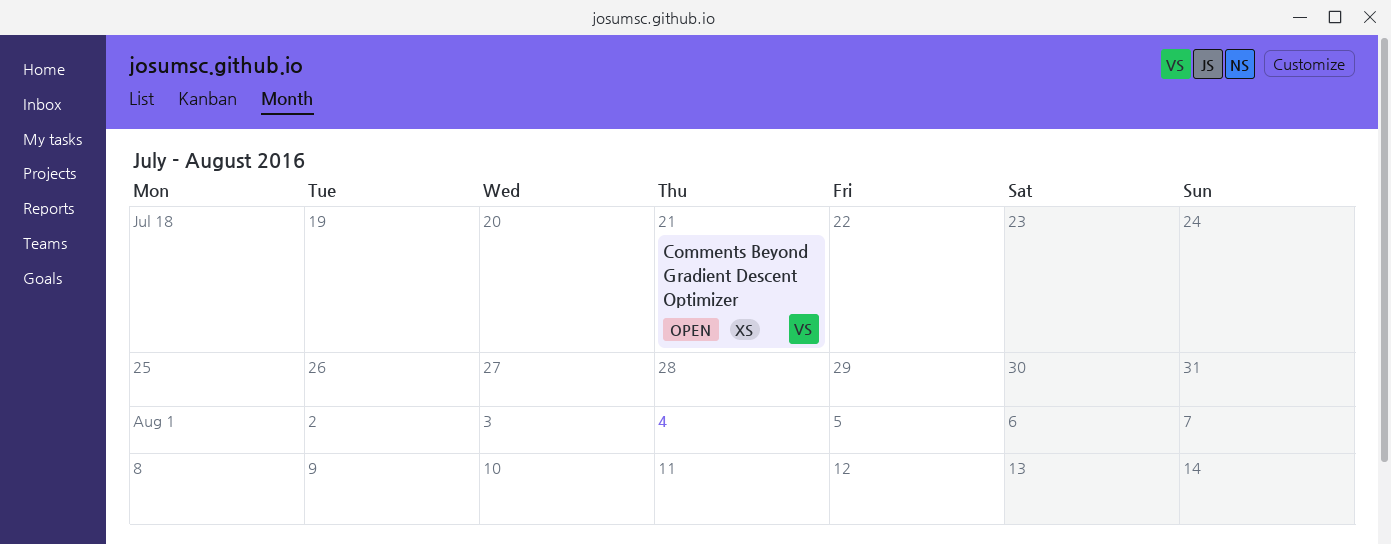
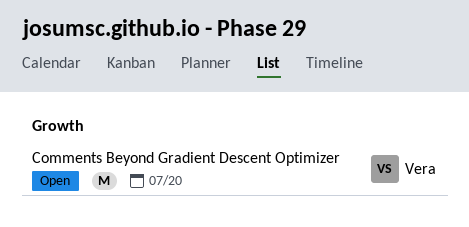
Comments Beyond Gradient Descent Optimizer, estimate: XS -> M
Comments Beyond Gradient Descent Optimizer, due: Jul 21 -> Jul 20

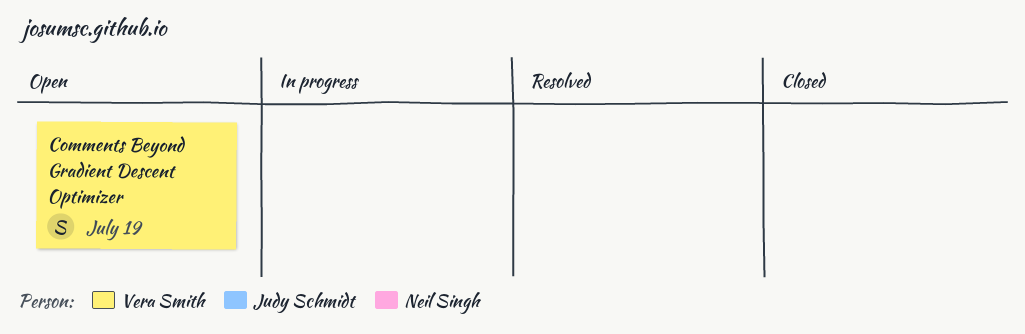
Comments Beyond Gradient Descent Optimizer, estimate: M -> S
Comments Beyond Gradient Descent Optimizer, due: Jul 20 -> Jul 19

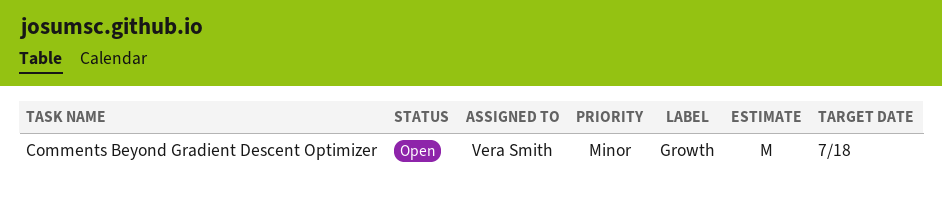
Comments Beyond Gradient Descent Optimizer, estimate: S -> M
Comments Beyond Gradient Descent Optimizer, due: Jul 19 -> Jul 18

